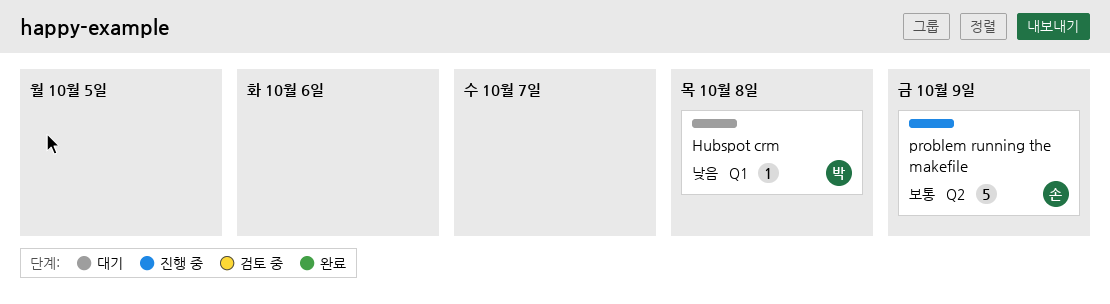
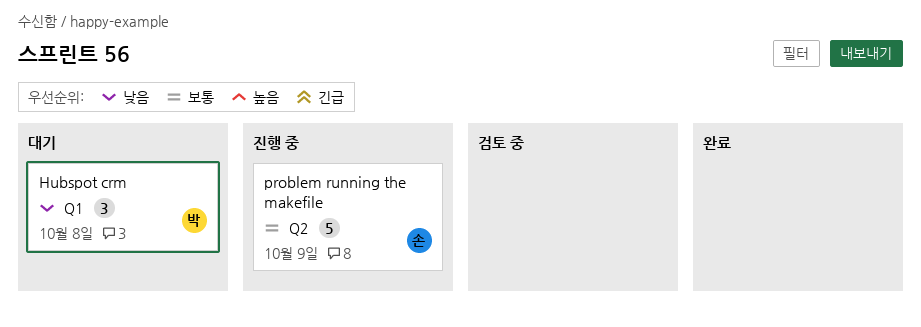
Hubspot crm, estimate: 1 -> 3

